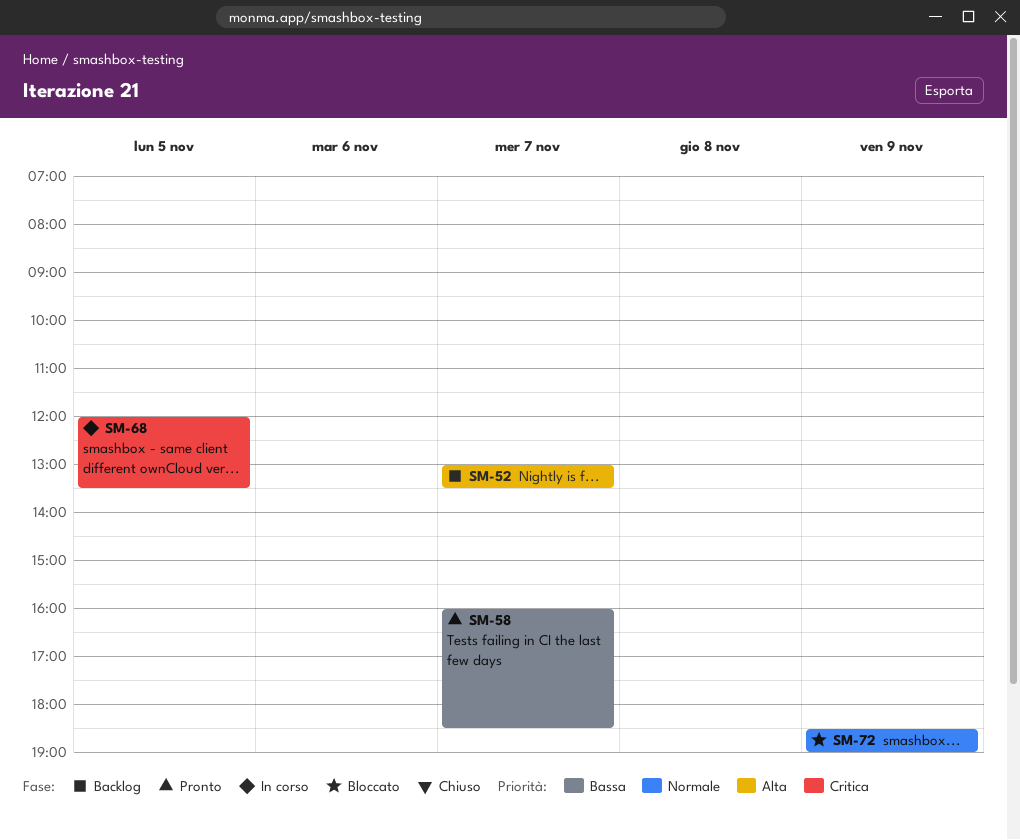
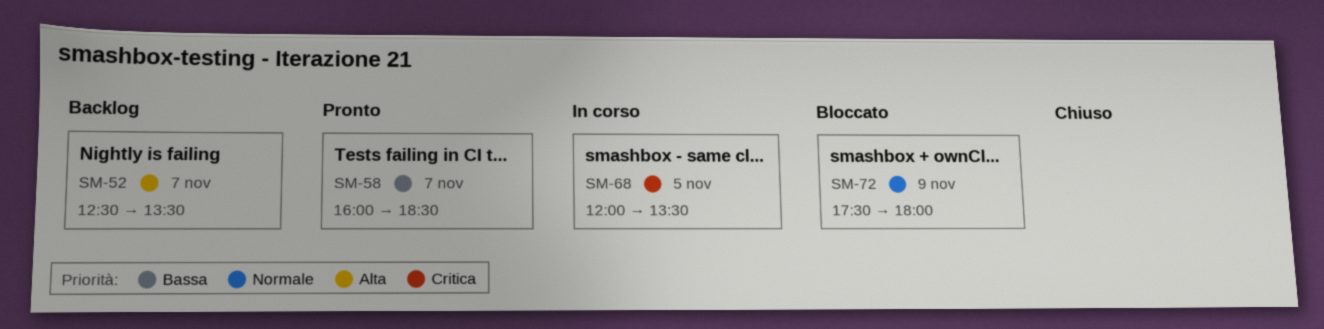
SM-52, begins: 13:00 -> 12:30
SM-72, begins: 18:30 -> 17:30
SM-72, ends: 19:00 -> 18:00

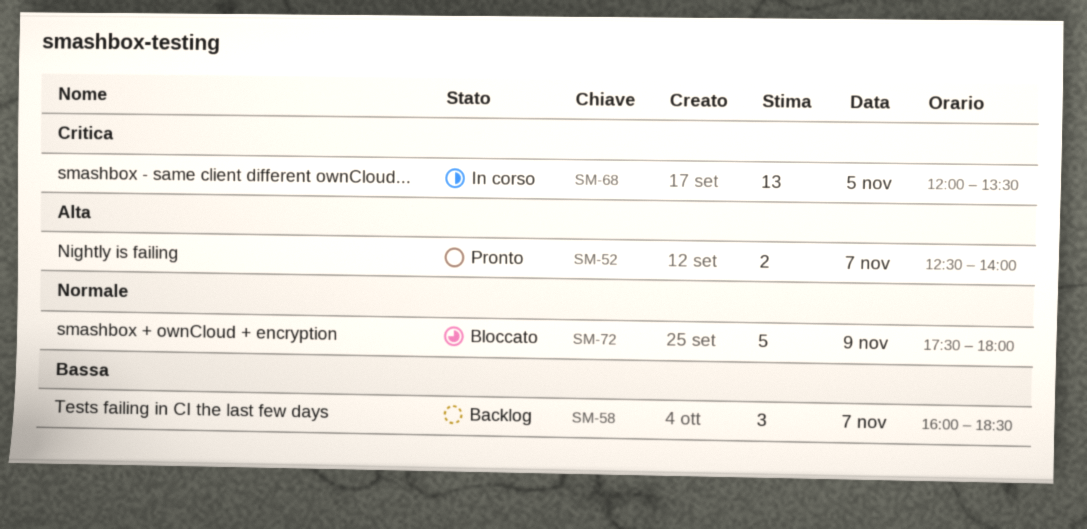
SM-52, status: Backlog -> Pronto
SM-52, ends: 13:30 -> 14:00
SM-58, status: Pronto -> Backlog

